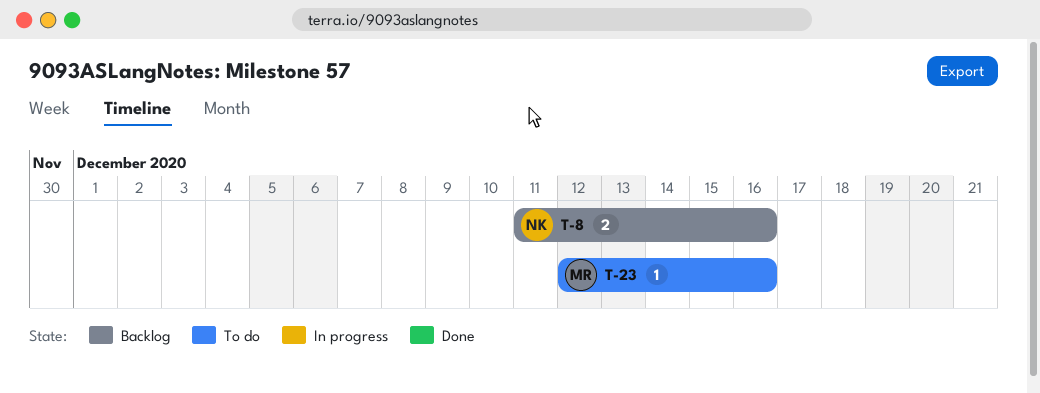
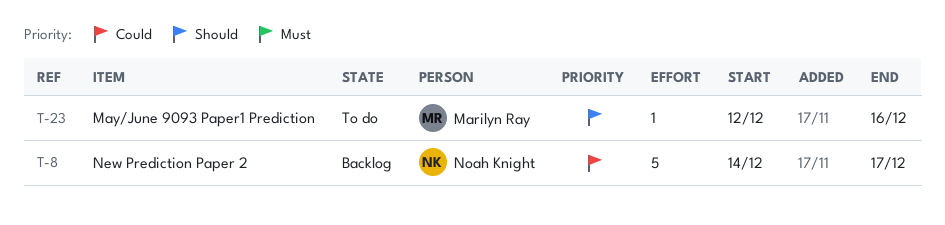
T-8, estimate: 2 -> 5
T-8, start: Dec 11 -> Dec 14
T-8, due: Dec 16 -> Dec 17

